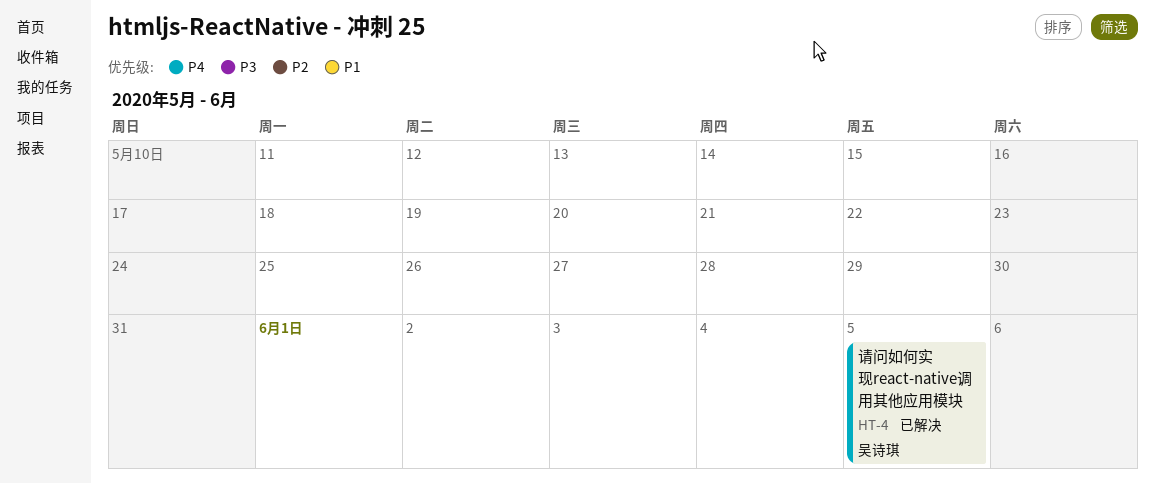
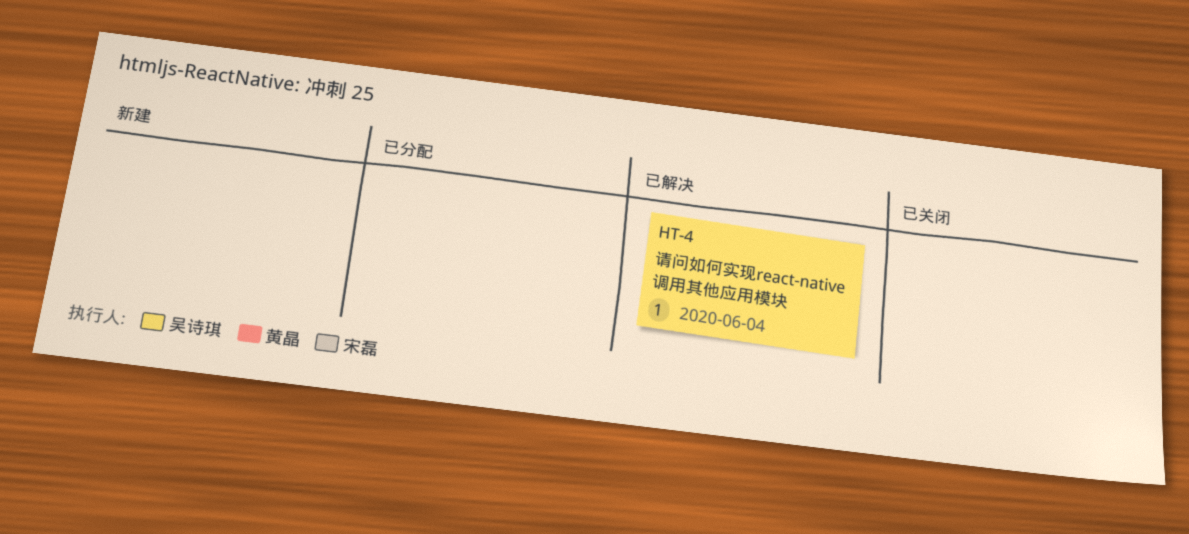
HT-4, due: Jun 5 -> Jun 4

